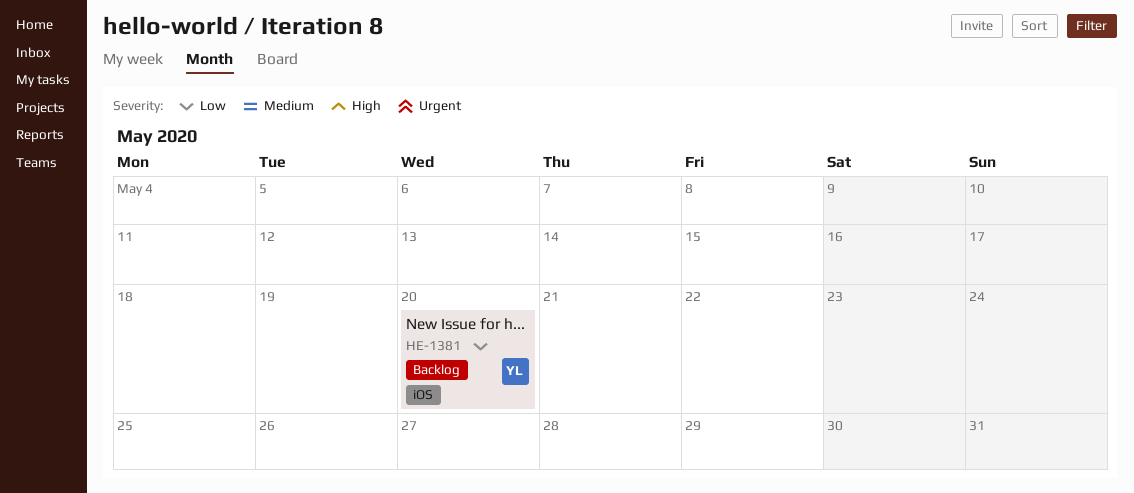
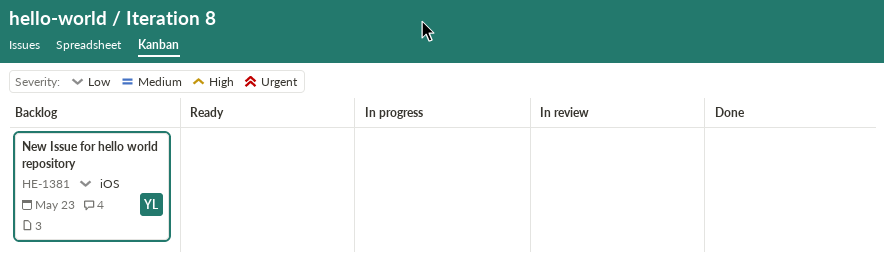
HE-1381, due: May 20 -> May 23

